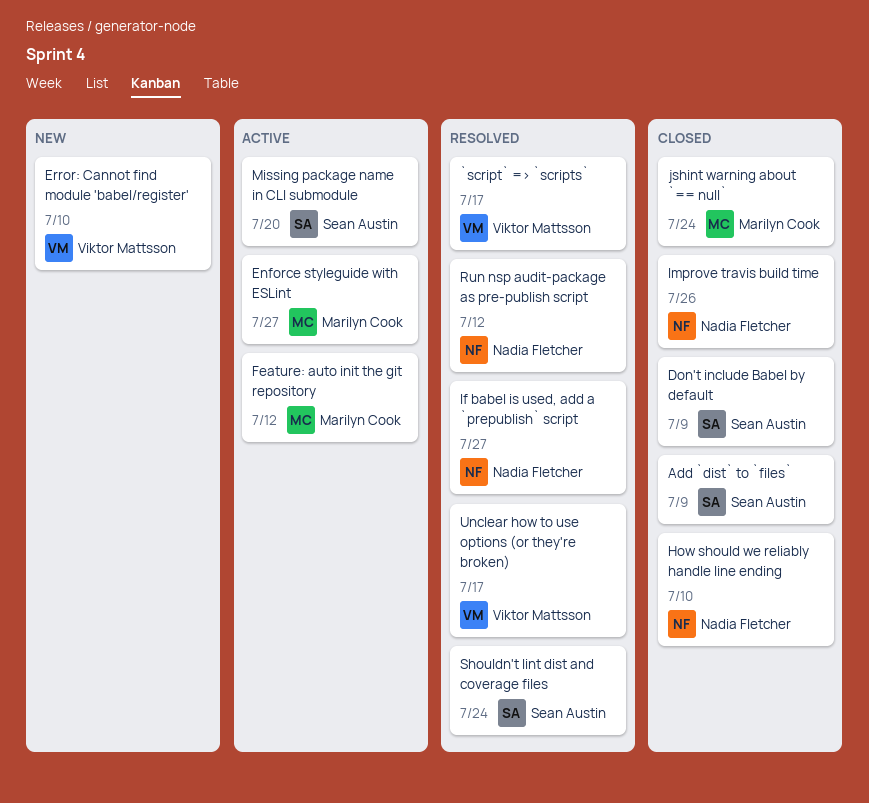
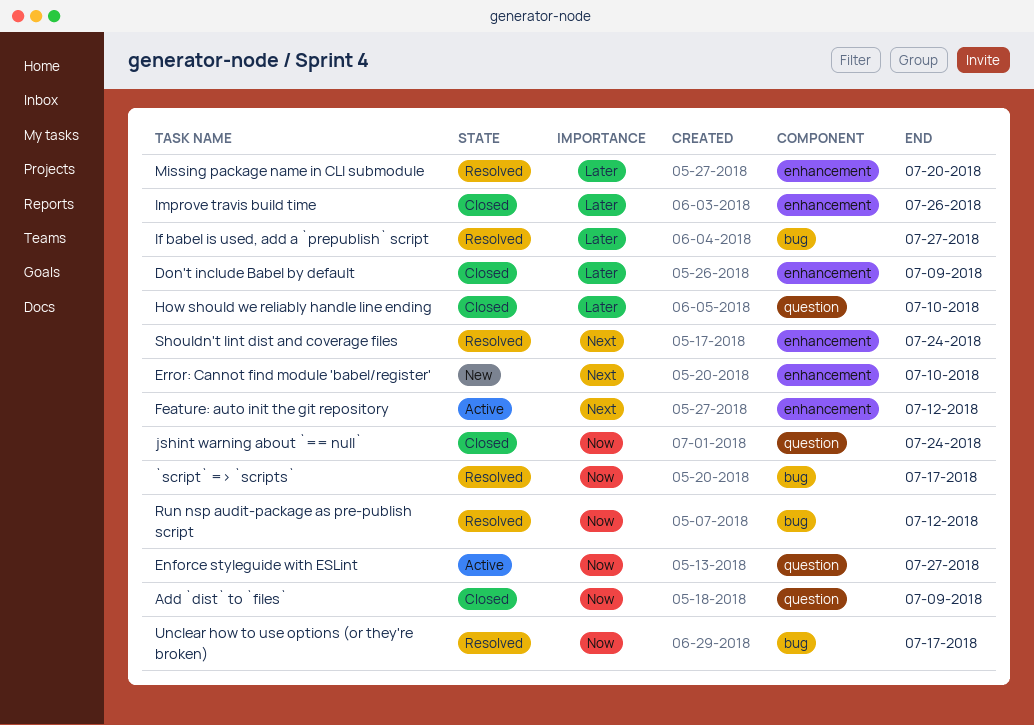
Missing package name in CLI submodule, status: Active -> Resolved

